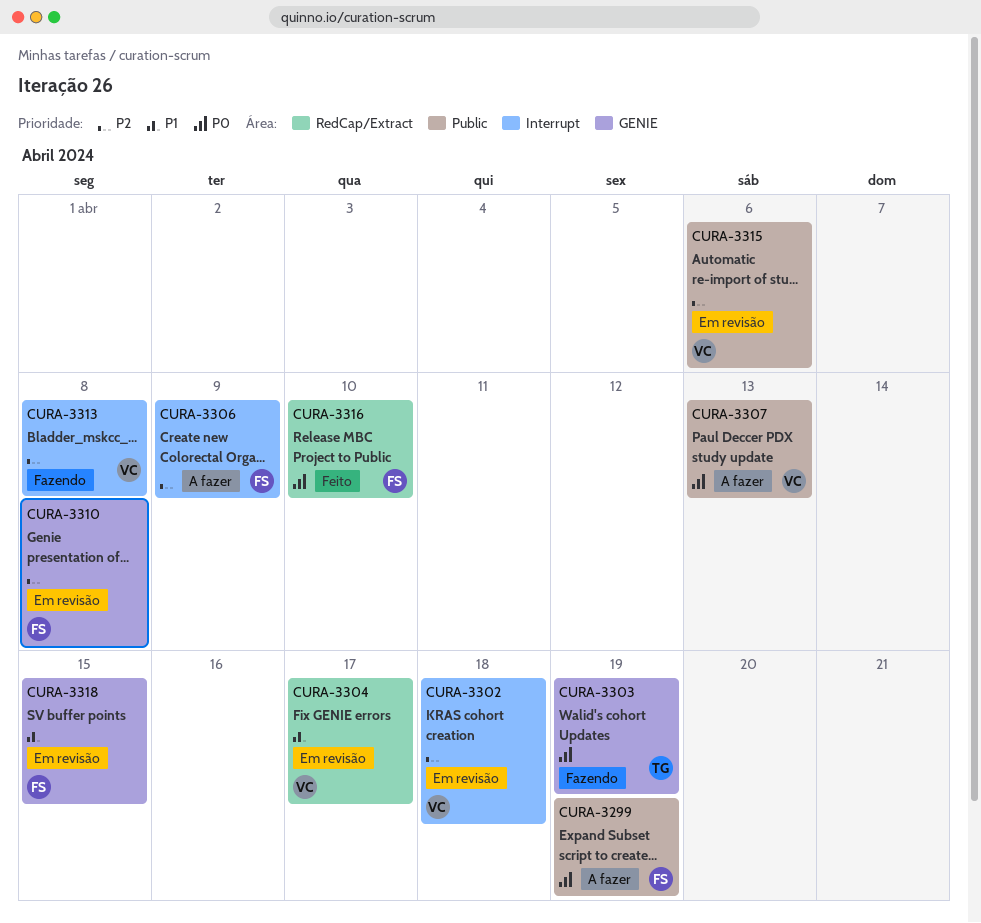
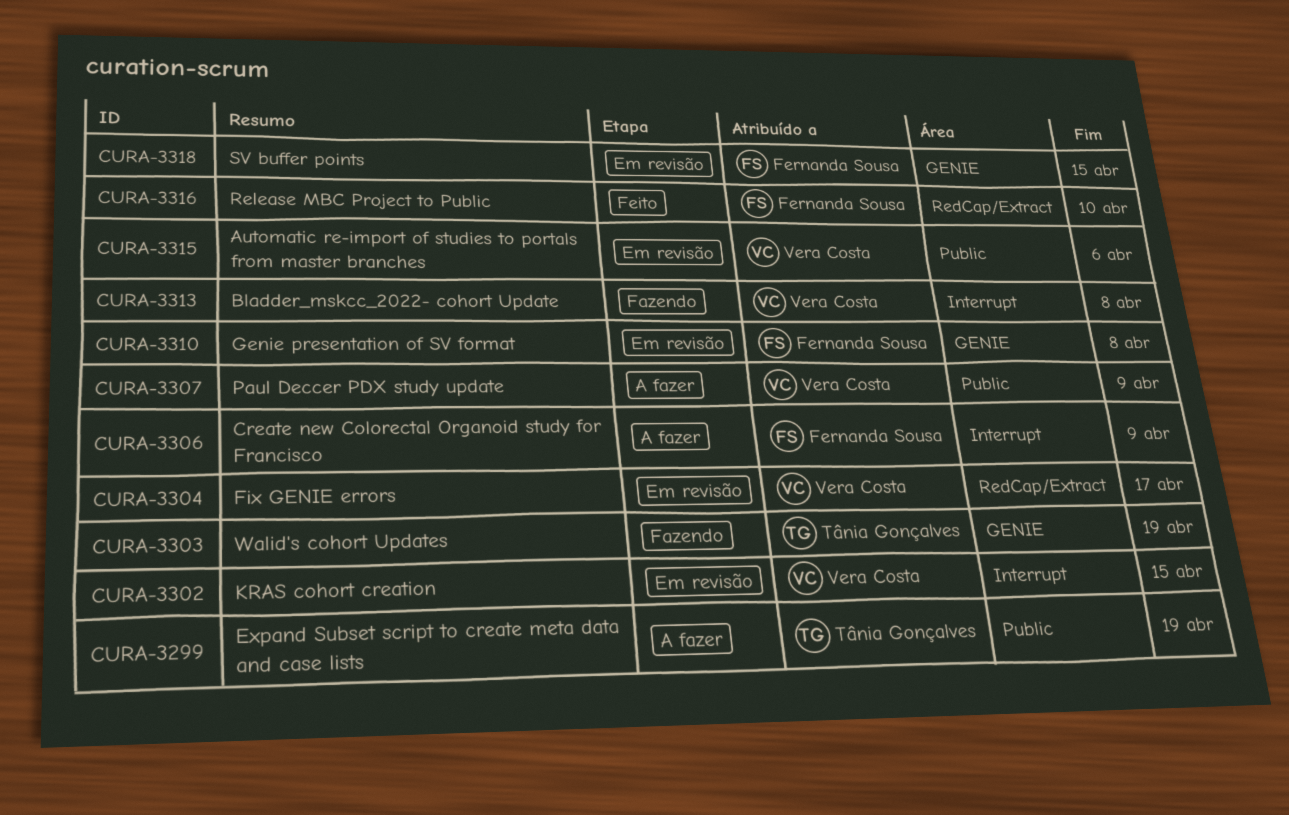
CURA-3299, owner: Fernanda Sousa -> Tânia Gonçalves
CURA-3302, due: Apr 18 -> Apr 15
CURA-3307, due: Apr 13 -> Apr 9

